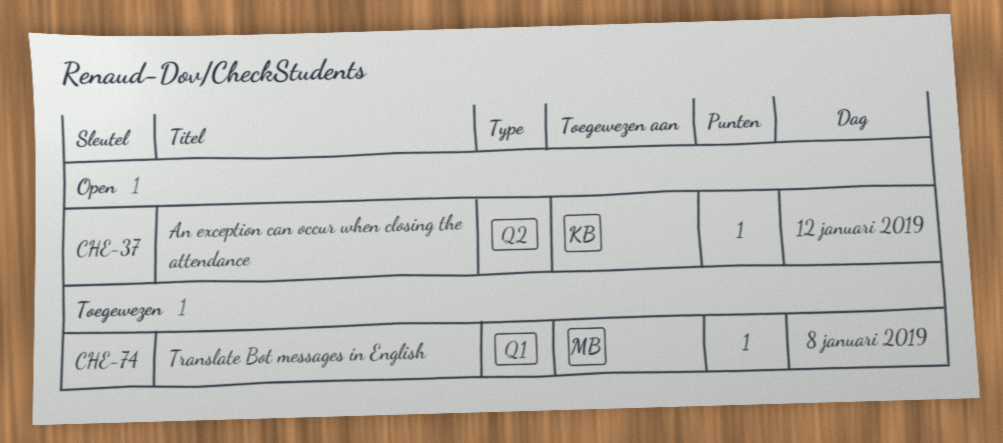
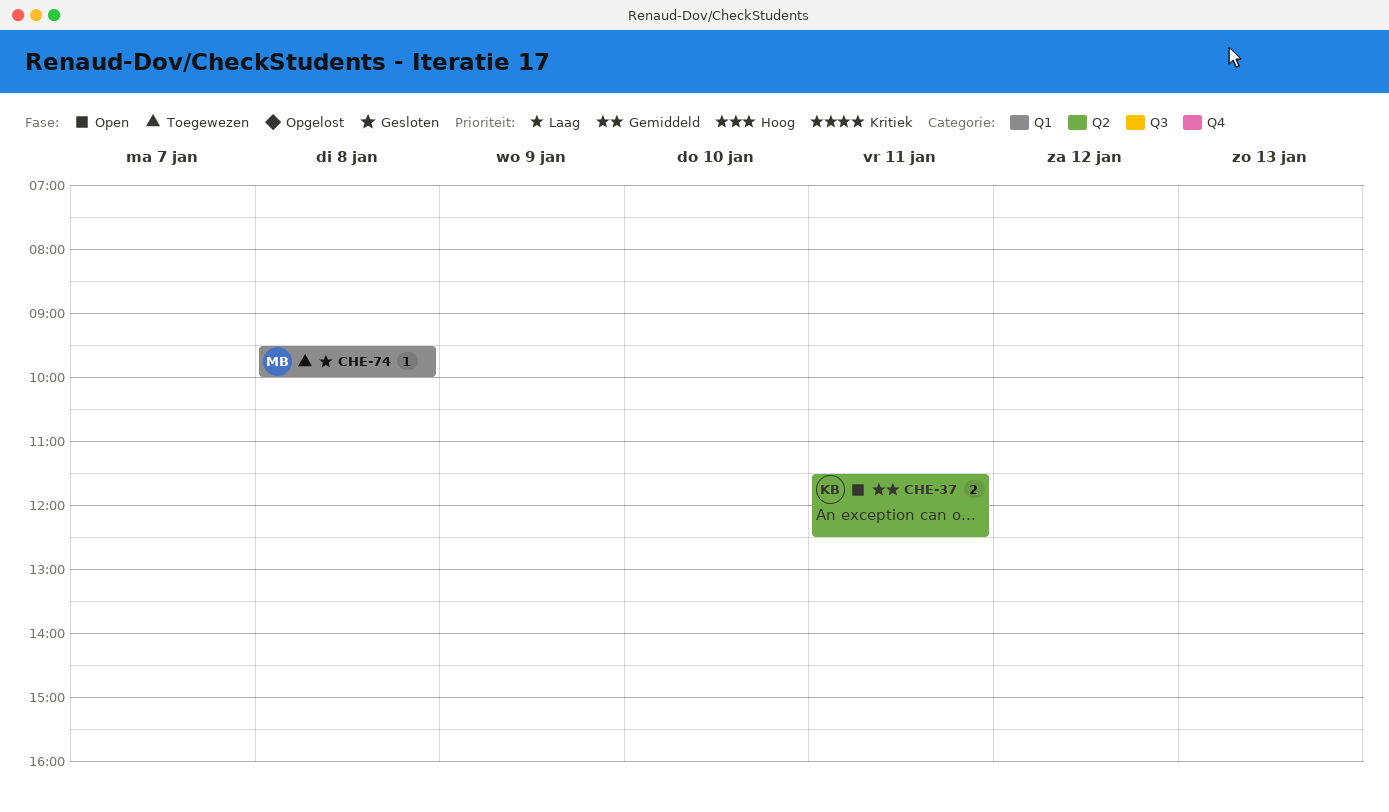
CHE-37, estimate: 1 -> 2
CHE-37, day: Jan 12 -> Jan 11

